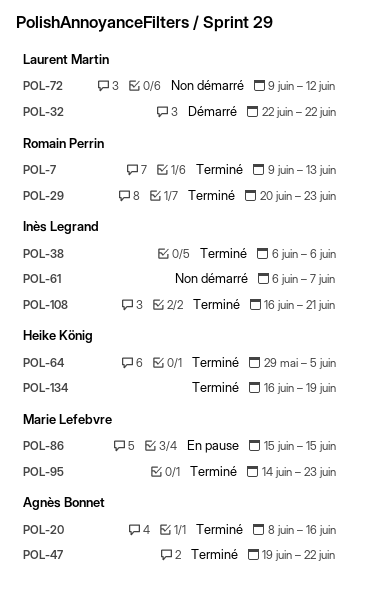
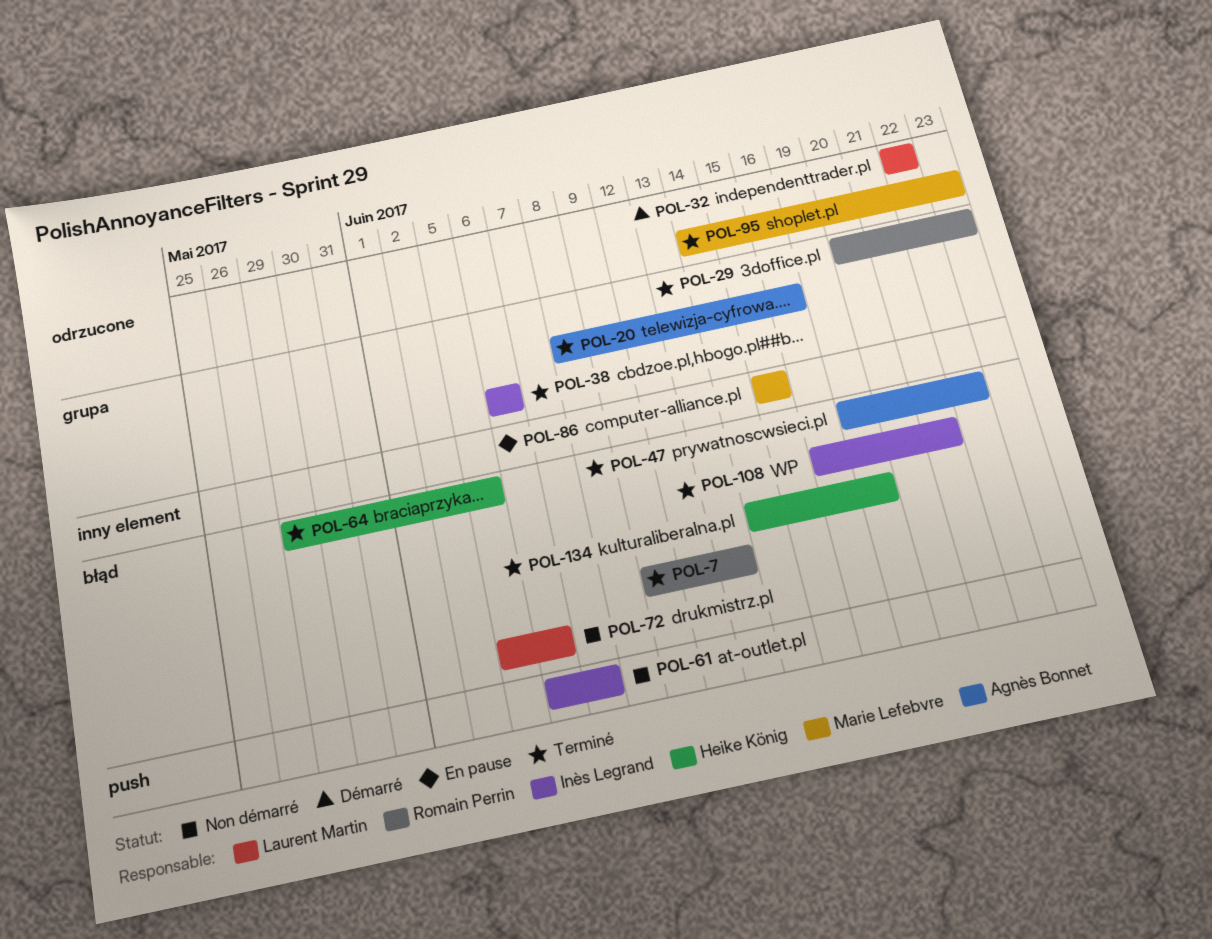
POL-72, start: Jun 9 -> Jun 5
POL-72, due: Jun 12 -> Jun 6
POL-134, start: Jun 16 -> Jun 14

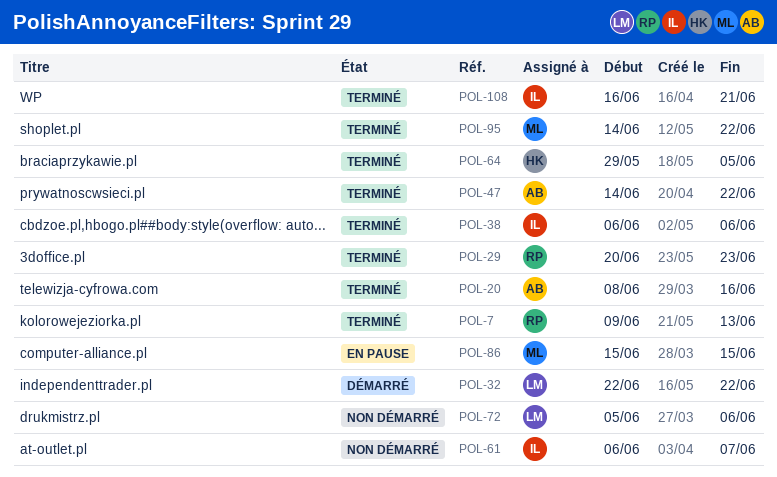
POL-47, start: Jun 19 -> Jun 14
POL-95, due: Jun 23 -> Jun 22
POL-134: present -> none

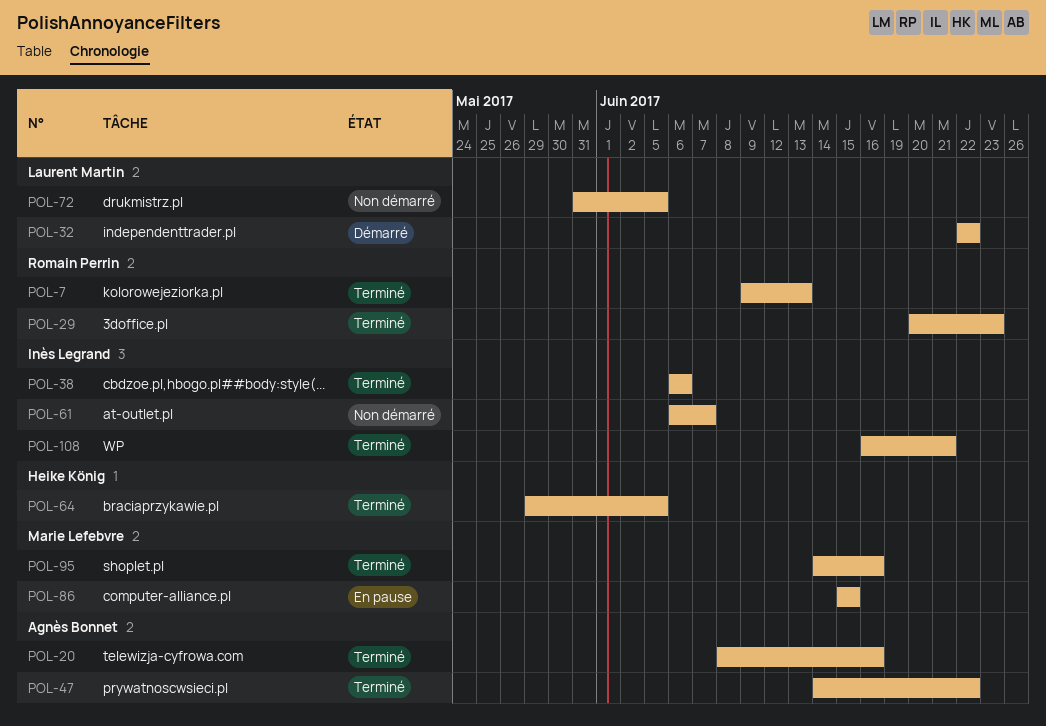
POL-72, start: Jun 5 -> May 31
POL-72, due: Jun 6 -> Jun 5
POL-95, due: Jun 22 -> Jun 16

